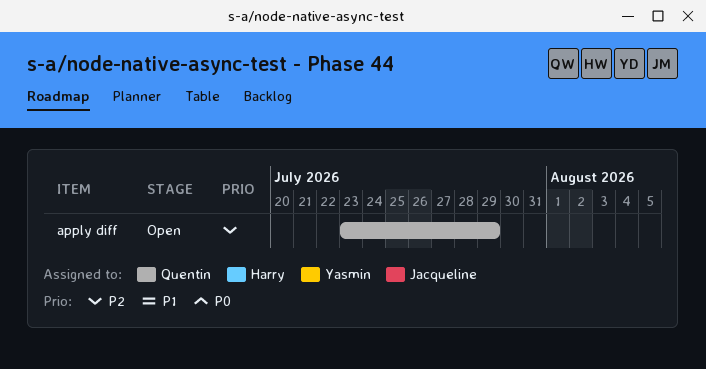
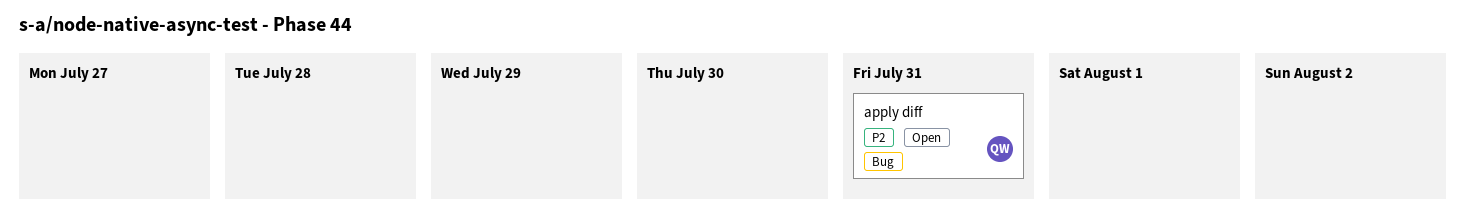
apply diff, due: Jul 29 -> Jul 31

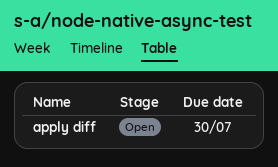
apply diff, due: Jul 31 -> Jul 30

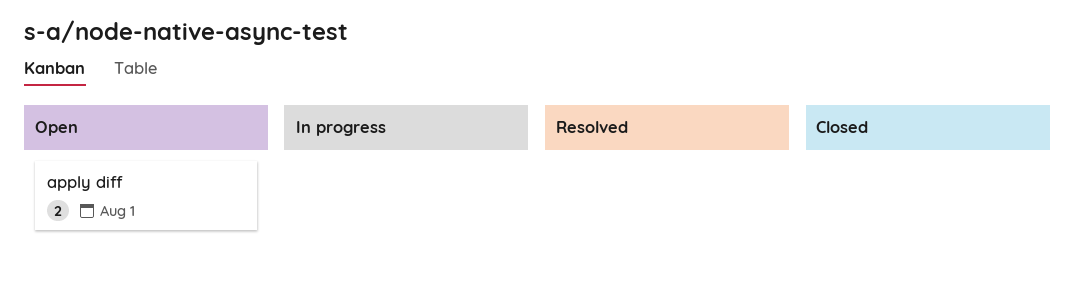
apply diff, due: Jul 30 -> Aug 1

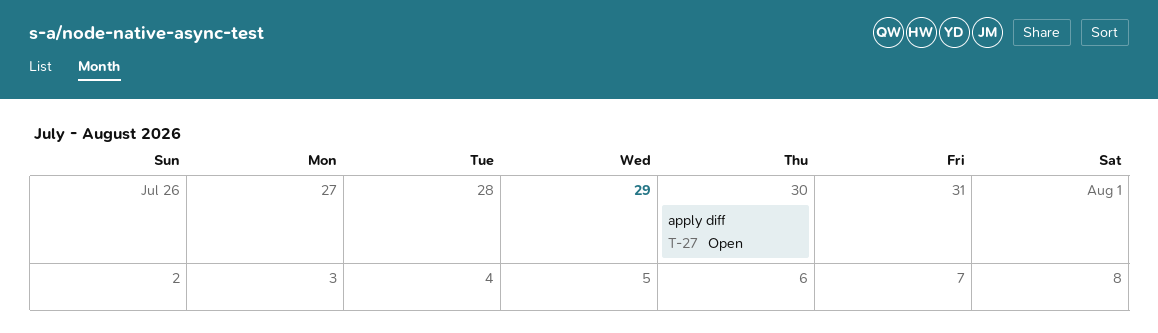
apply diff, due: Aug 1 -> Jul 30

